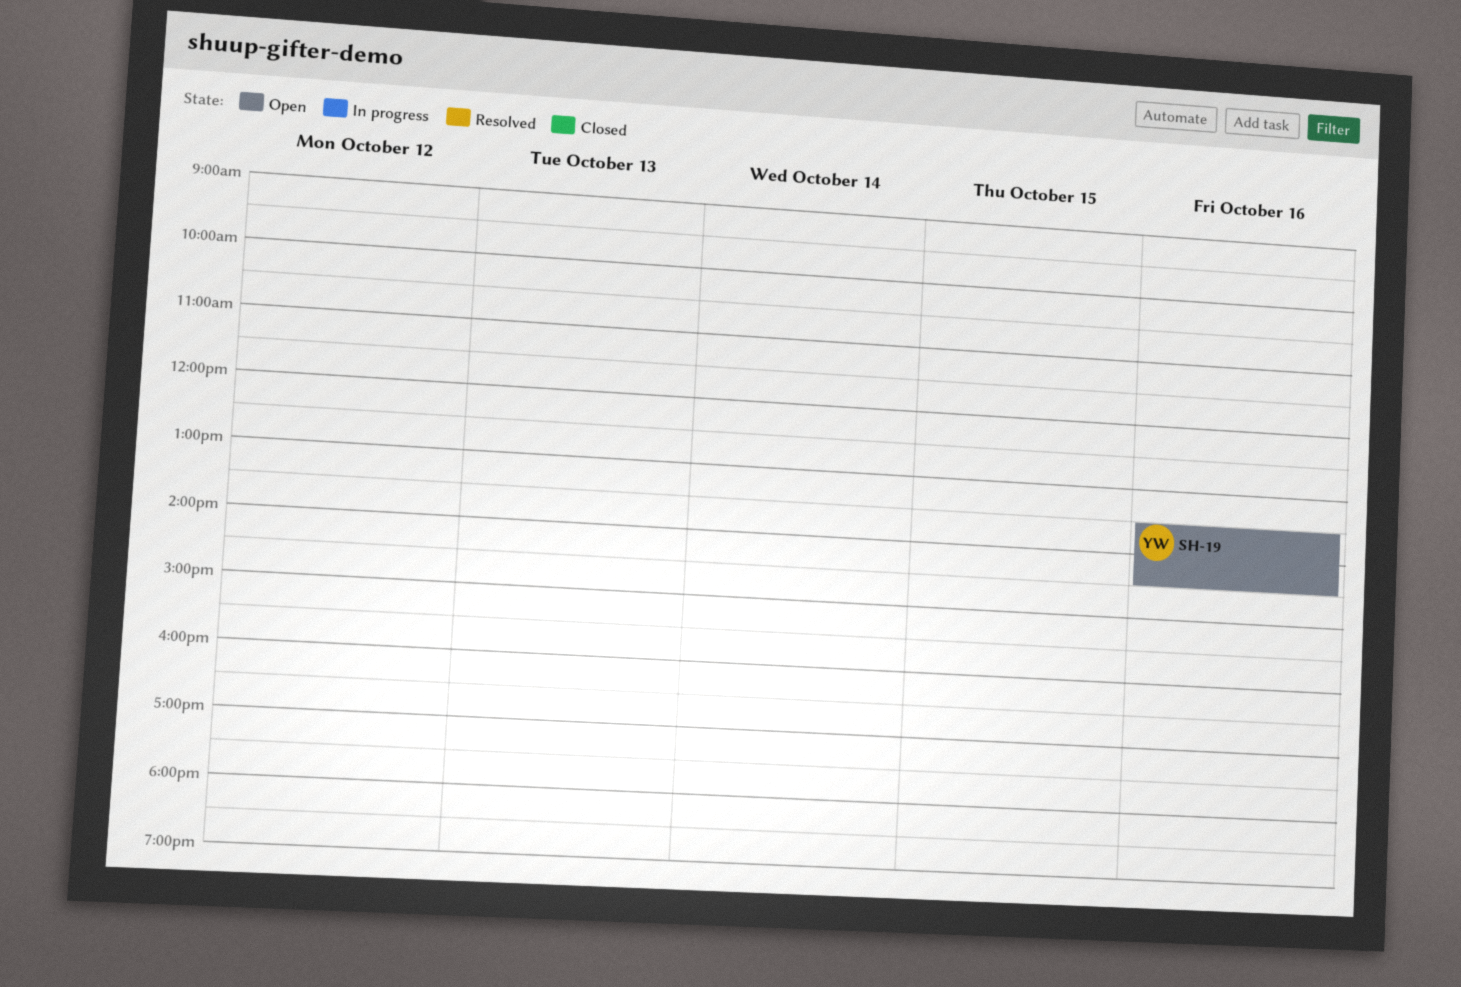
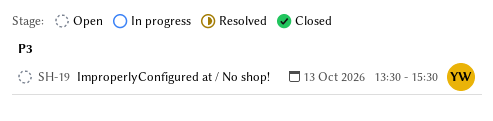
SH-19, day: Oct 16 -> Oct 13
SH-19, ends: 14:30 -> 15:30

